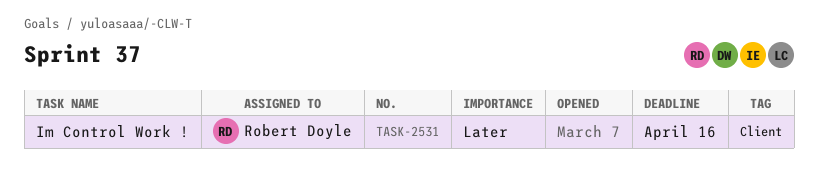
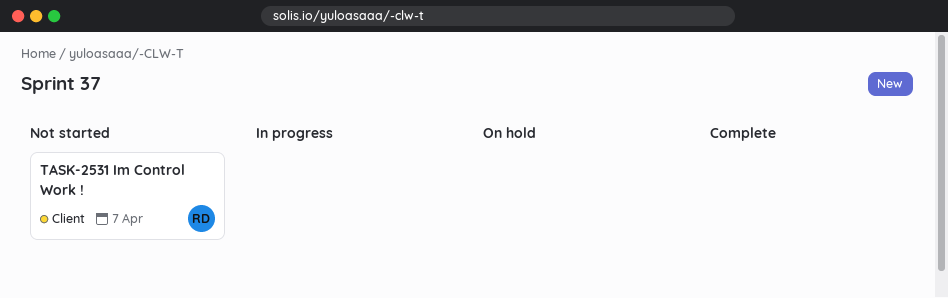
TASK-2531, due: Apr 16 -> Apr 7

